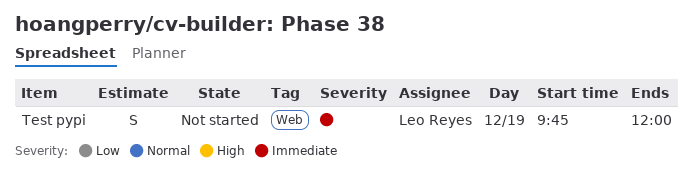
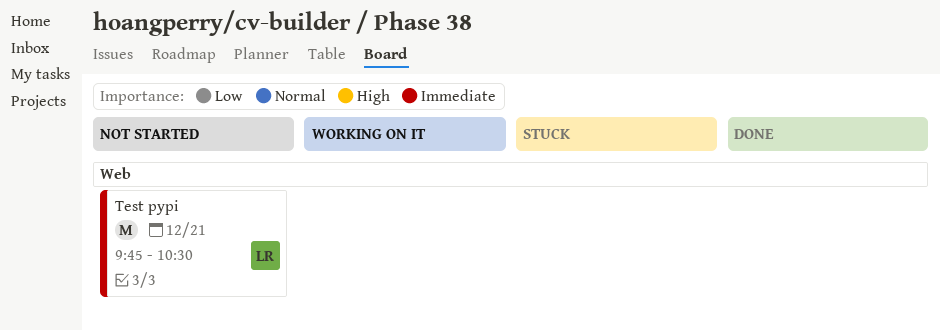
Test pypi, estimate: S -> M
Test pypi, day: Dec 19 -> Dec 21
Test pypi, ends: 12:00 -> 10:30

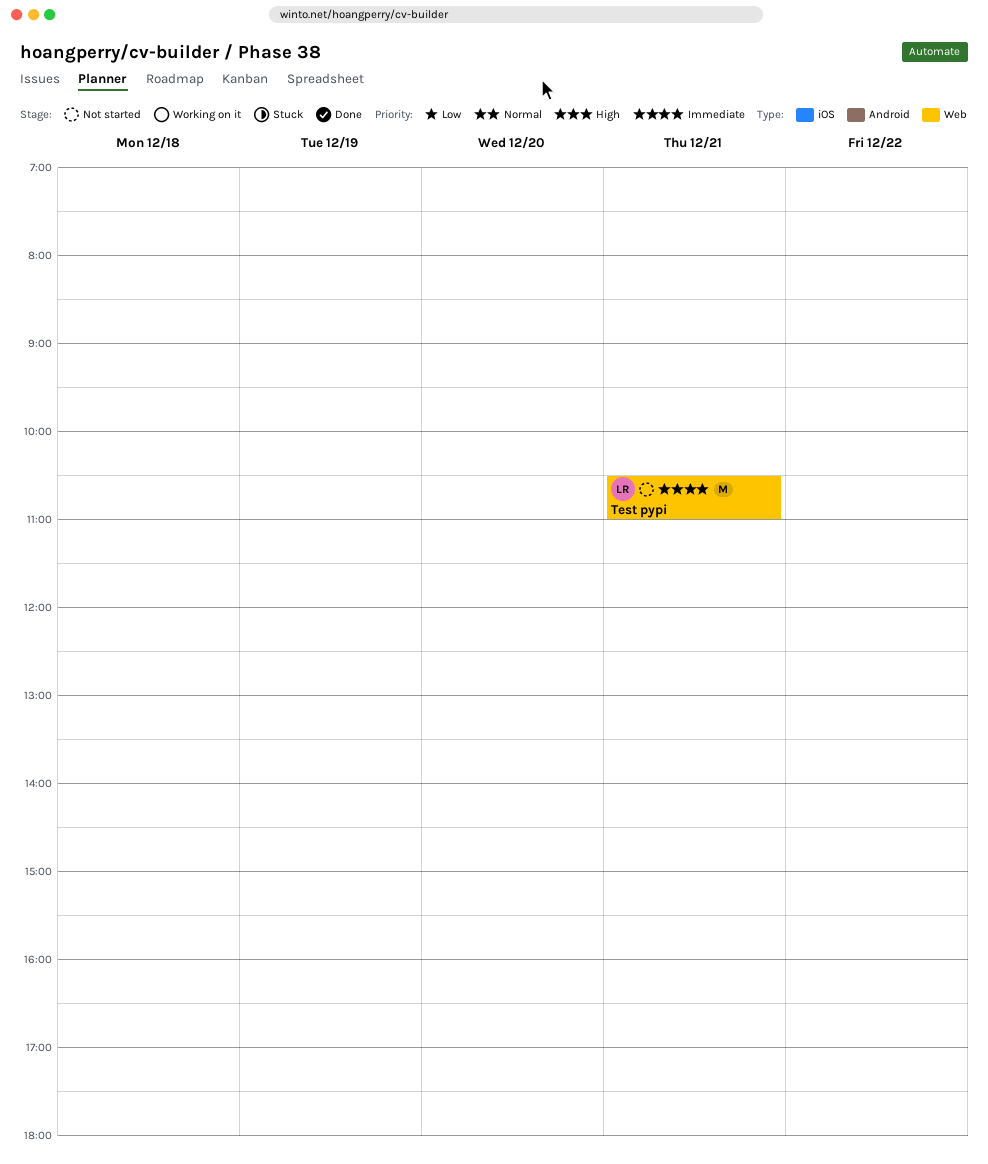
Test pypi, begins: 09:45 -> 10:30
Test pypi, ends: 10:30 -> 11:00

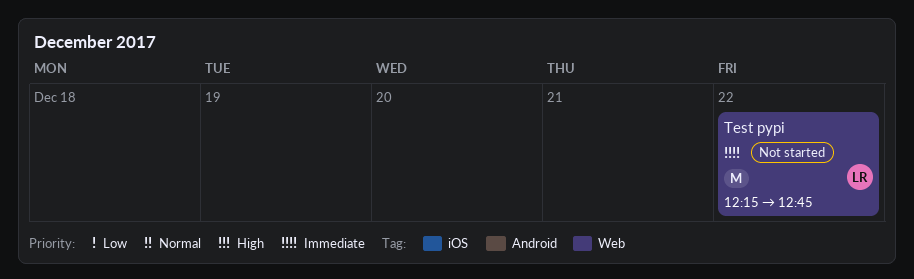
Test pypi, day: Dec 21 -> Dec 22
Test pypi, begins: 10:30 -> 12:15
Test pypi, ends: 11:00 -> 12:45

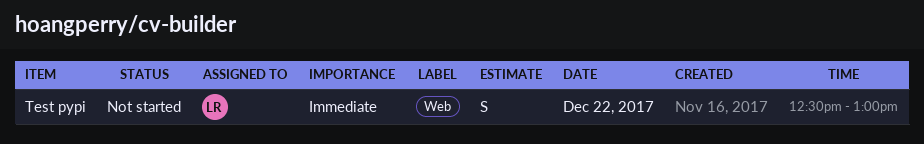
Test pypi, estimate: M -> S
Test pypi, begins: 12:15 -> 12:30
Test pypi, ends: 12:45 -> 13:00

